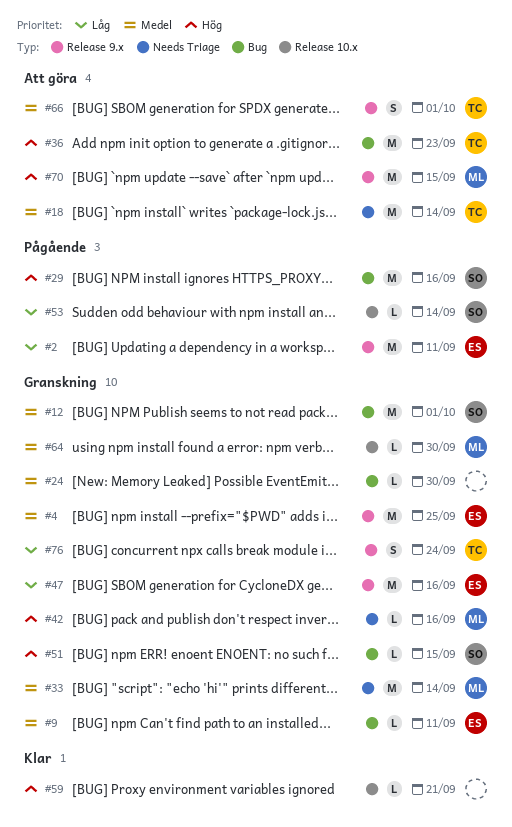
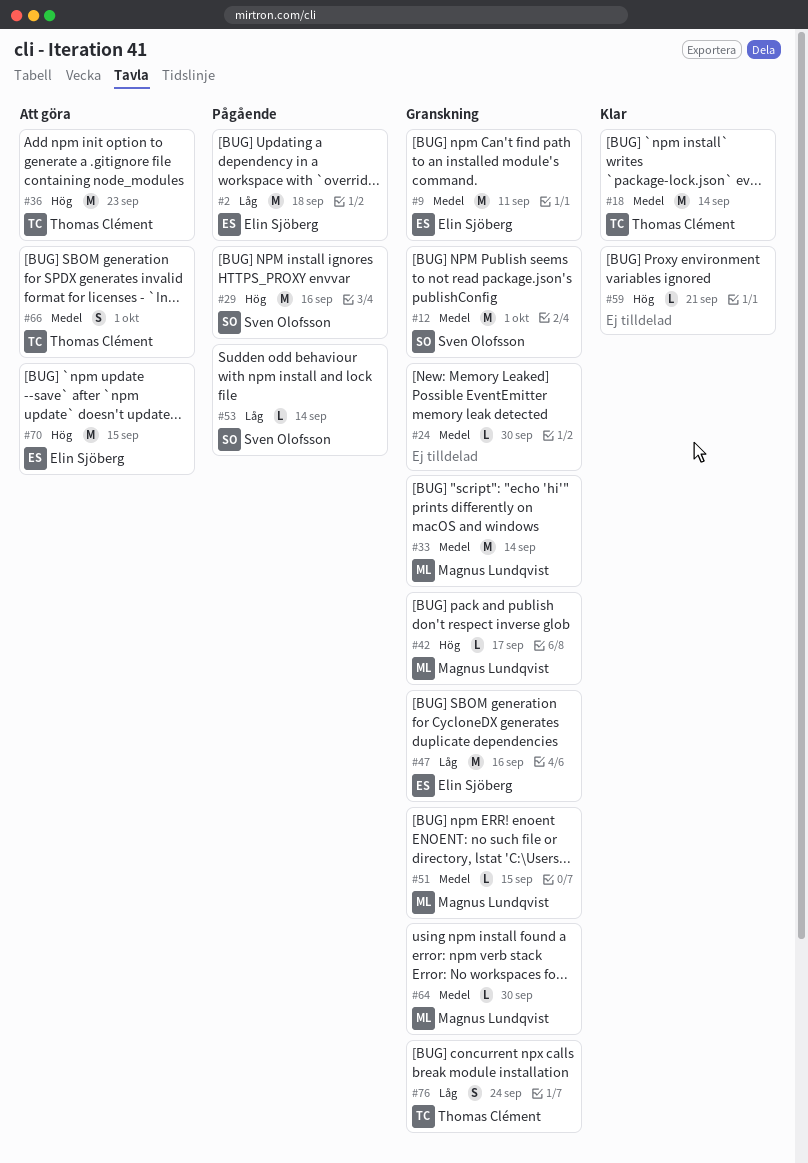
#2, due: Sep 11 -> Sep 18
#4: present -> none
#9, estimate: L -> M
#18, status: Att göra -> Klar
#42, due: Sep 16 -> Sep 17
#51, owner: Sven Olofsson -> Magnus Lundqvist
#51, priority: Hög -> Medel
#70, owner: Magnus Lundqvist -> Elin Sjöberg

